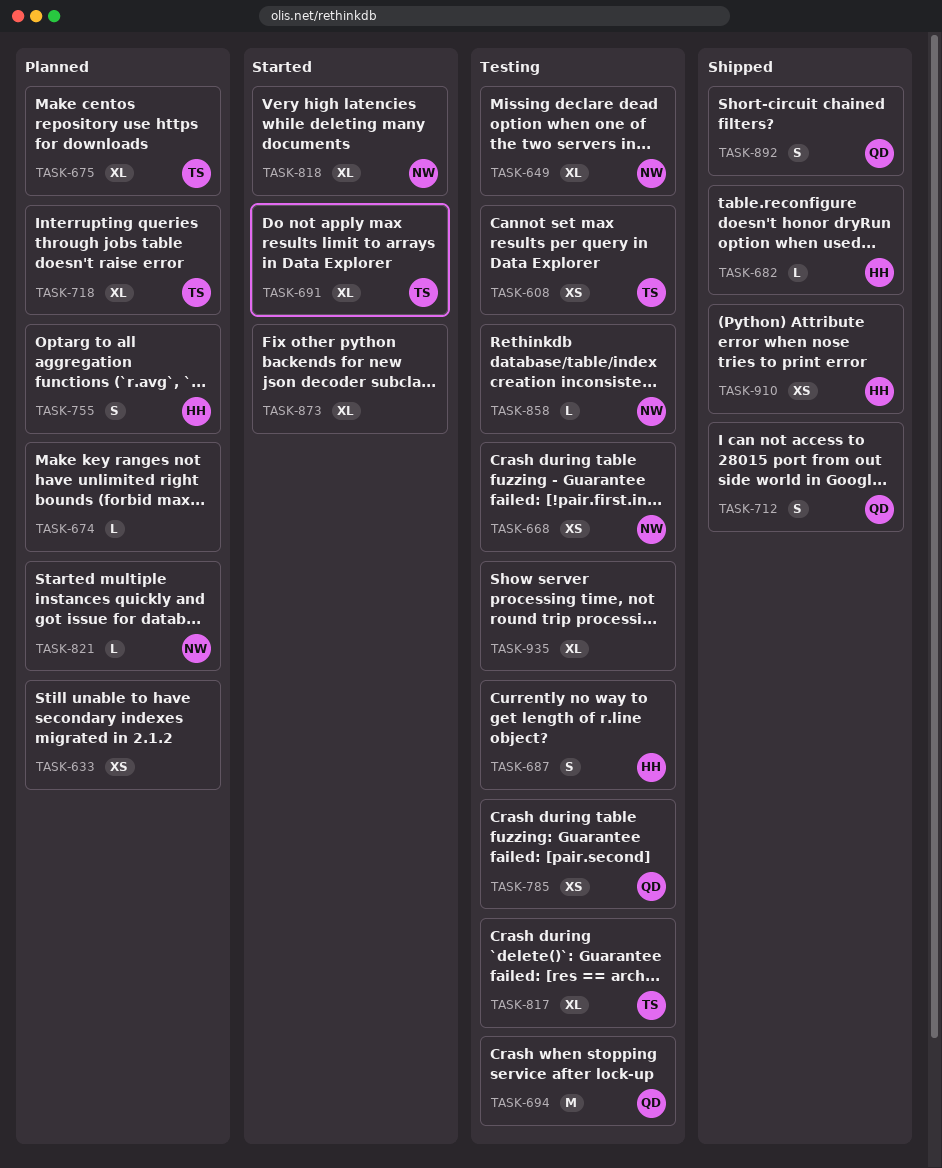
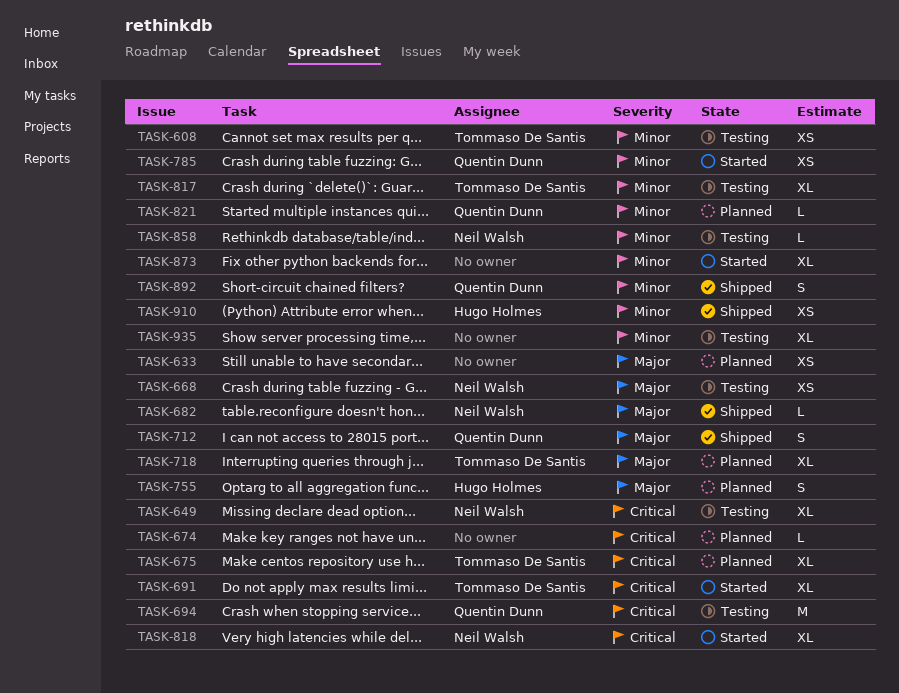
TASK-682, owner: Hugo Holmes -> Neil Walsh
TASK-687: present -> none
TASK-785, status: Testing -> Started
TASK-821, owner: Neil Walsh -> Quentin Dunn

